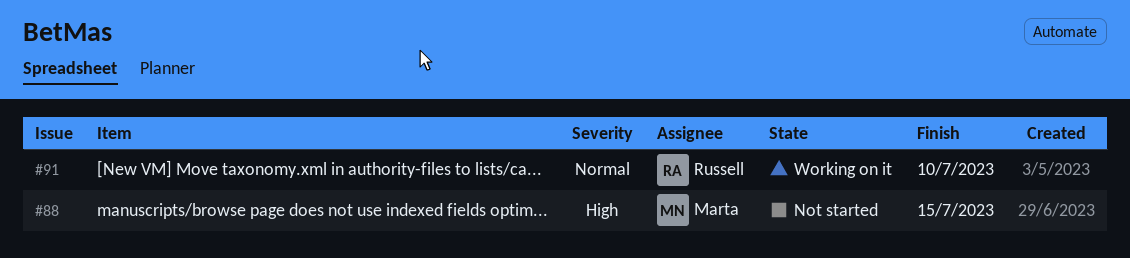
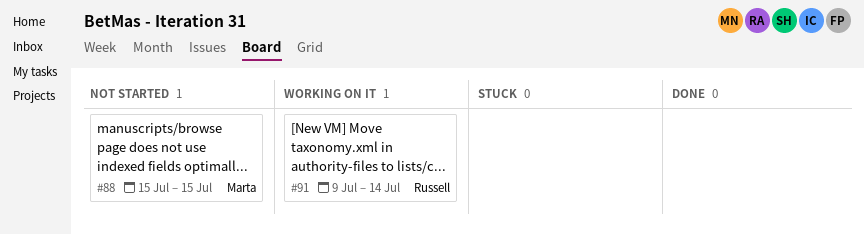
#91, due: Jul 10 -> Jul 14

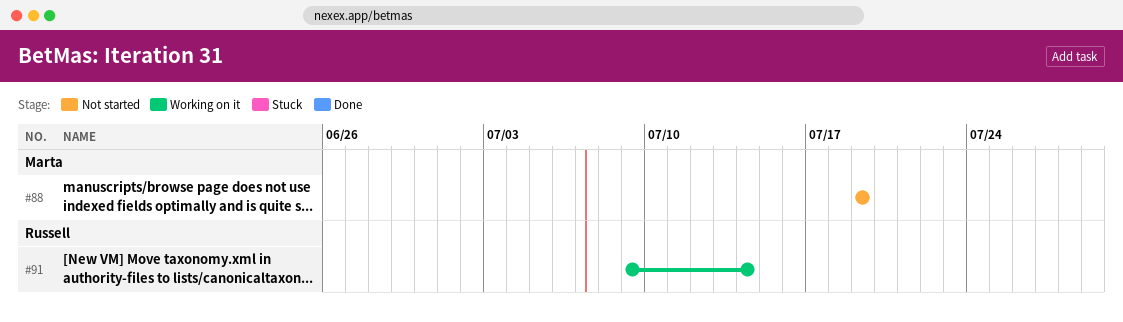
#88, start: Jul 15 -> Jul 19
#88, due: Jul 15 -> Jul 19

